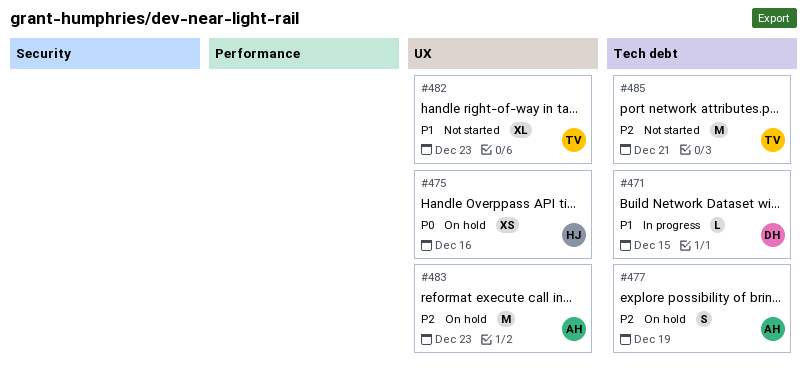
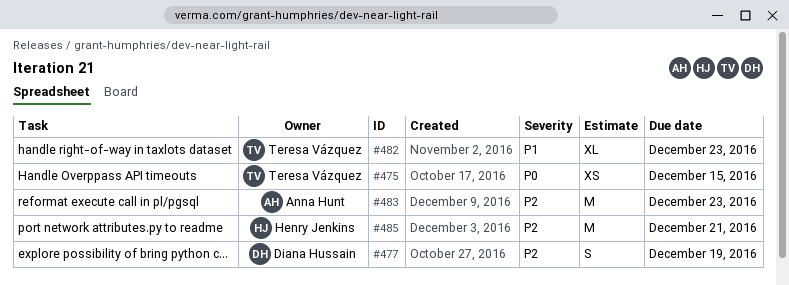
#471: present -> none
#475, owner: Henry Jenkins -> Teresa Vázquez
#475, due: Dec 16 -> Dec 15
#477, owner: Anna Hunt -> Diana Hussain
#485, owner: Teresa Vázquez -> Henry Jenkins

